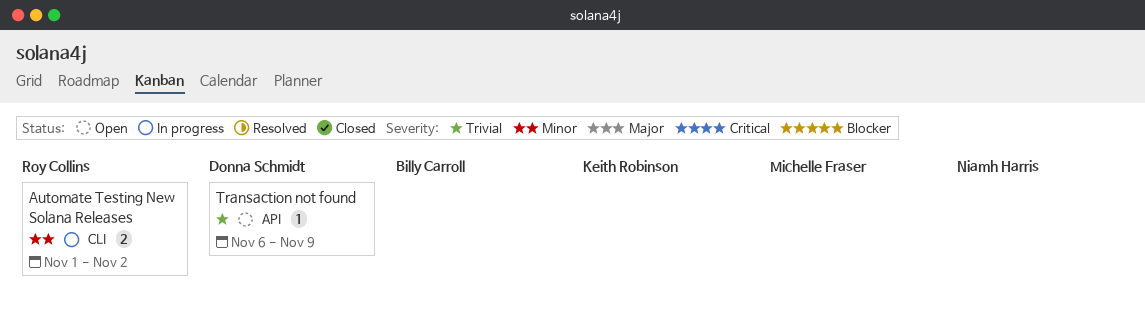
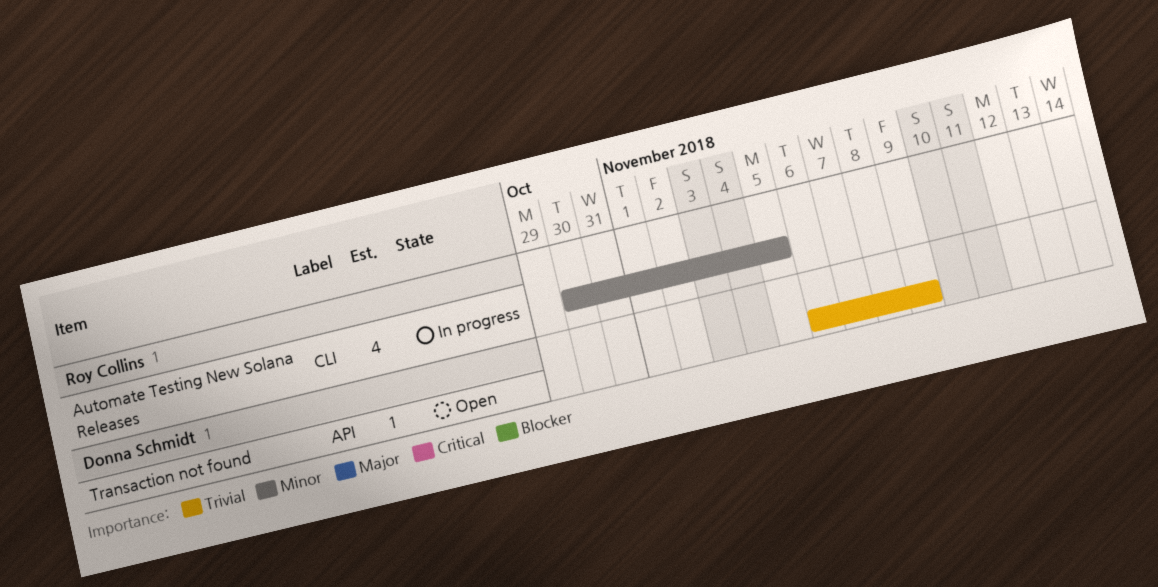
Automate Testing New Solana Releases, estimate: 2 -> 4
Automate Testing New Solana Releases, start: Nov 1 -> Oct 30
Automate Testing New Solana Releases, due: Nov 2 -> Nov 5

